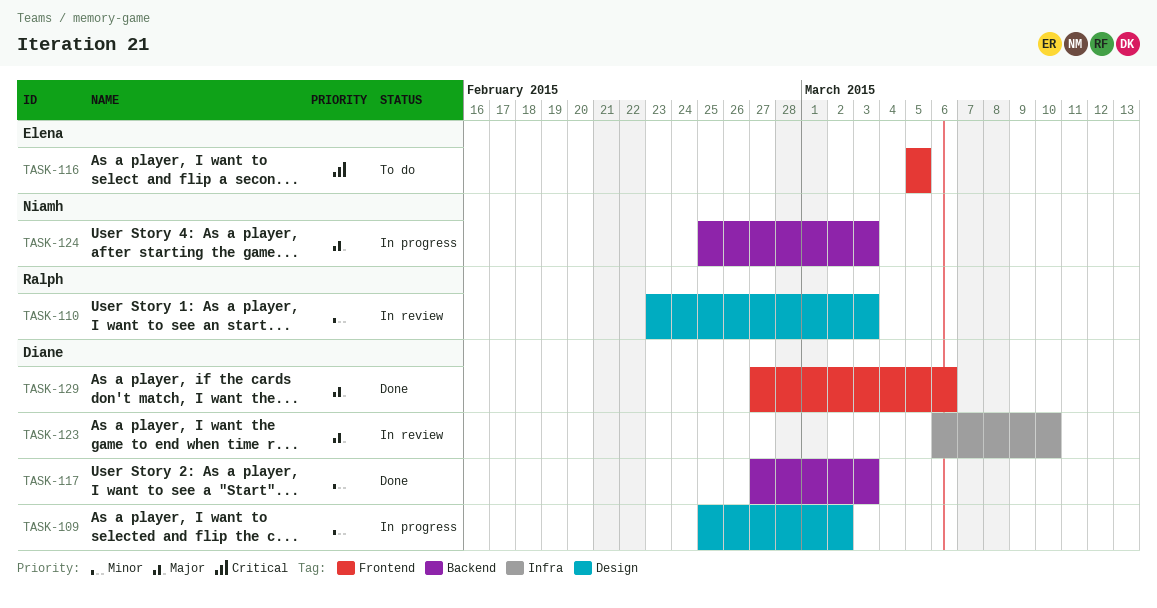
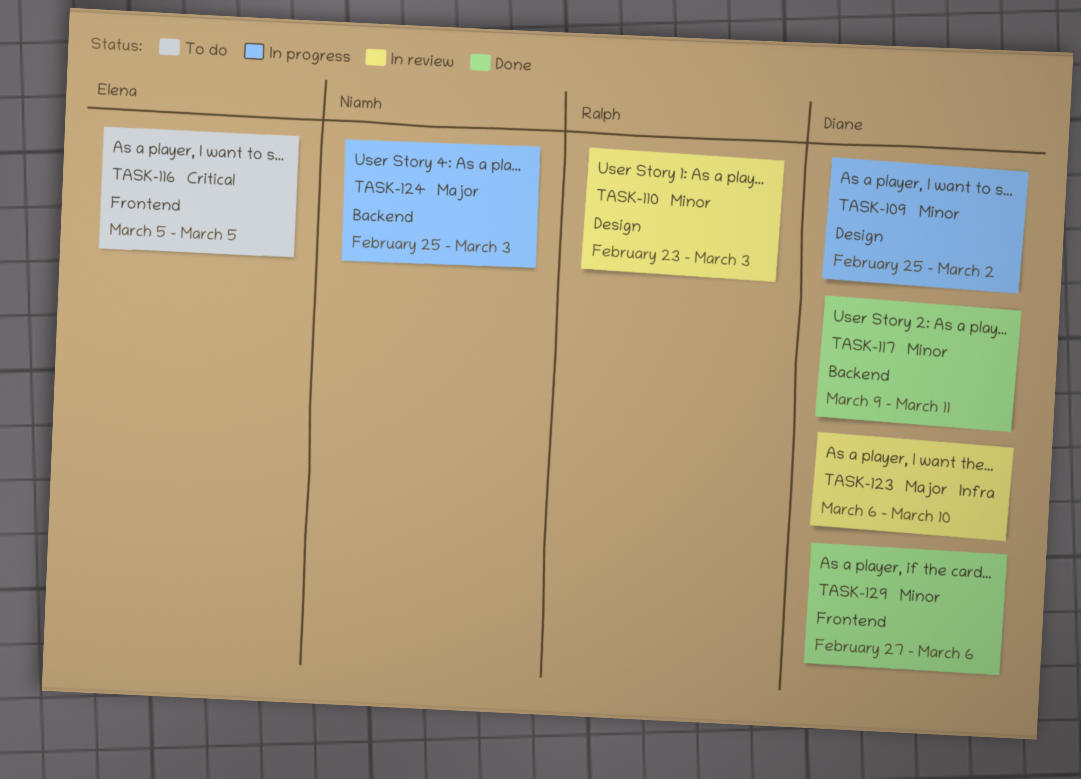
TASK-117, start: Feb 27 -> Mar 9
TASK-117, due: Mar 3 -> Mar 11
TASK-129, priority: Major -> Minor

